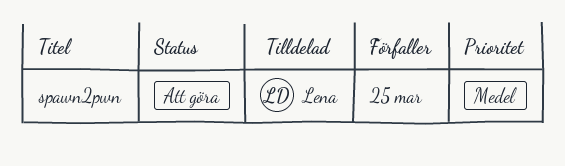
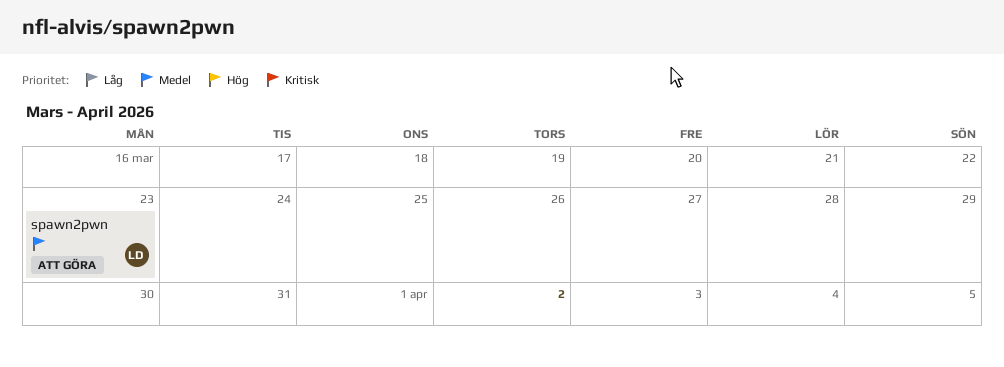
spawn2pwn, due: Mar 25 -> Mar 23

